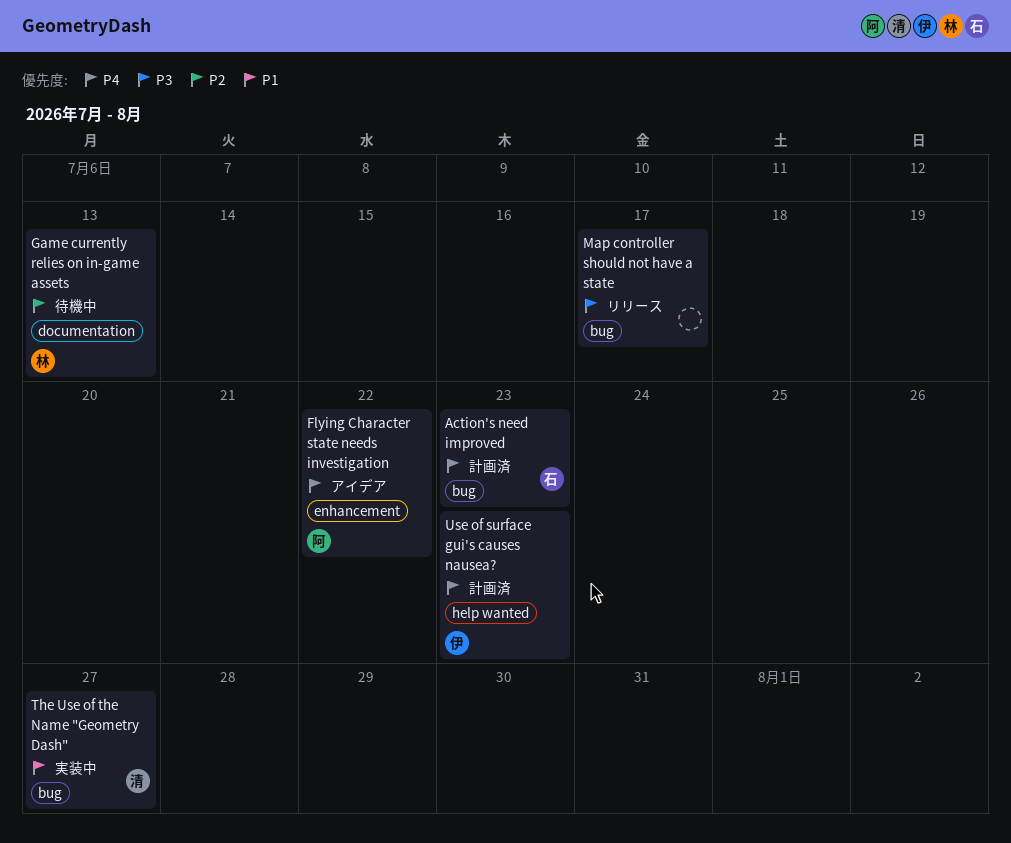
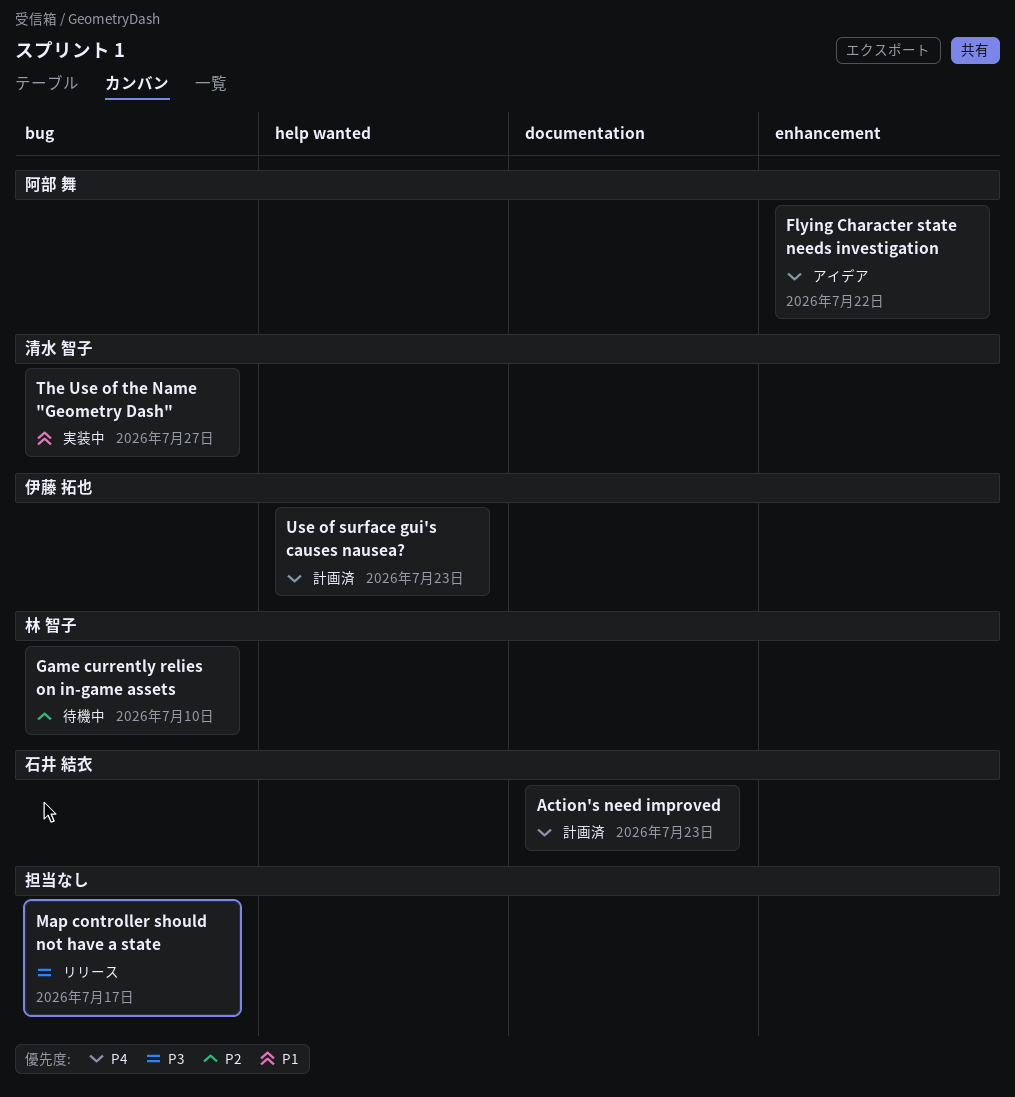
Action's need improved, label: bug -> documentation
Game currently relies on in-game assets, label: documentation -> bug
Game currently relies on in-game assets, due: Jul 13 -> Jul 10

